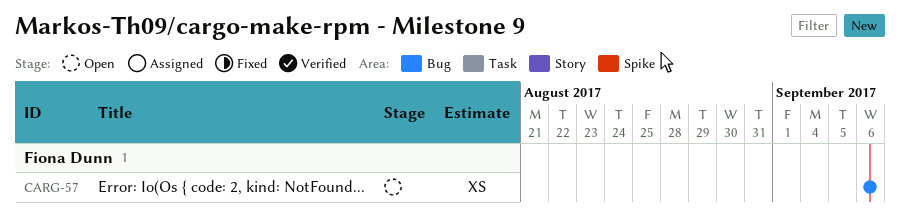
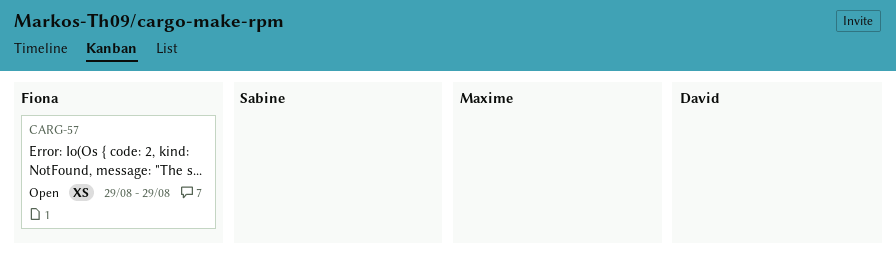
CARG-57, start: Sep 6 -> Aug 29
CARG-57, due: Sep 6 -> Aug 29

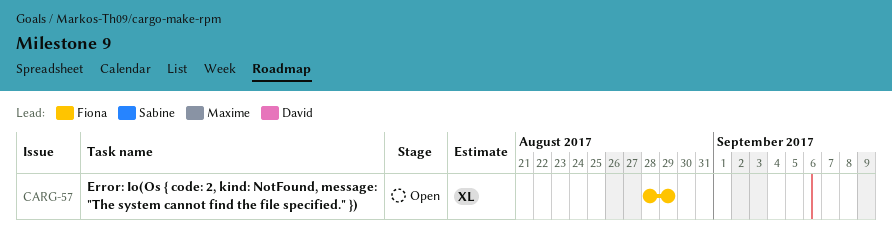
CARG-57, estimate: XS -> XL
CARG-57, start: Aug 29 -> Aug 28

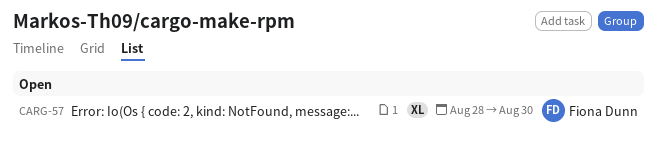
CARG-57, due: Aug 29 -> Aug 30

